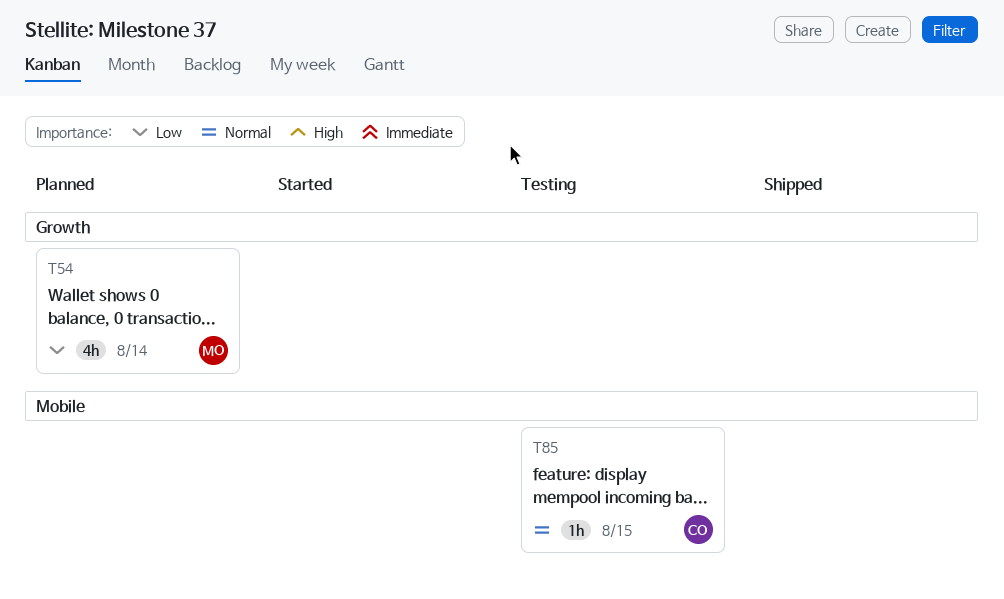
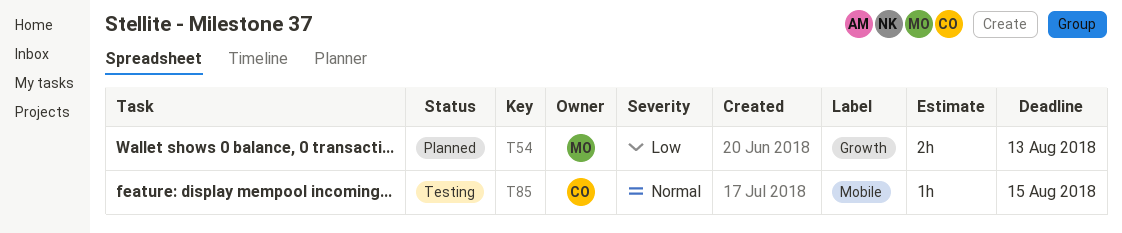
T54, estimate: 4h -> 2h
T54, due: Aug 14 -> Aug 13

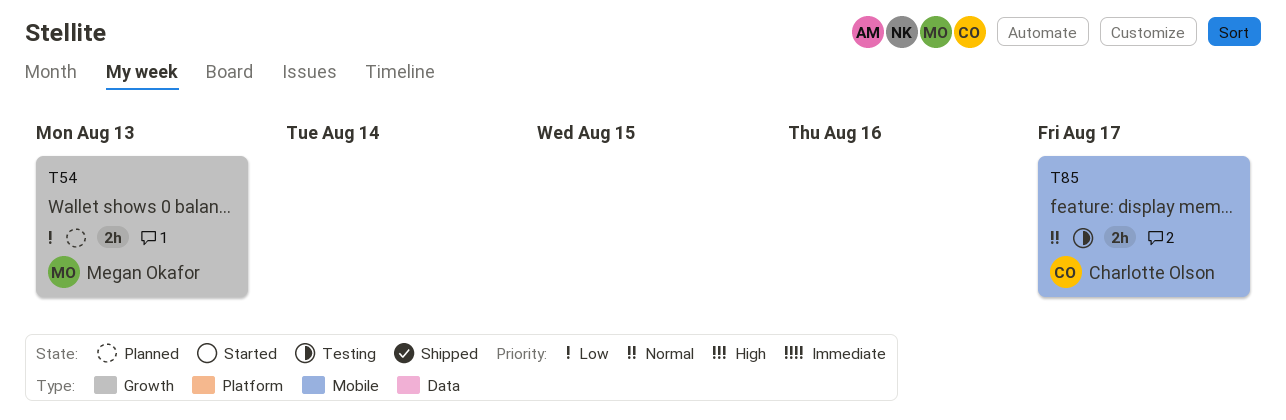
T85, estimate: 1h -> 2h
T85, due: Aug 15 -> Aug 17

